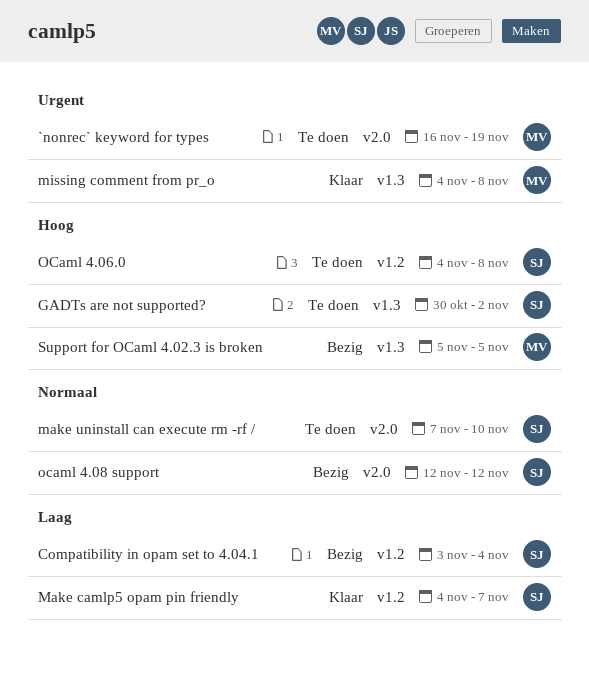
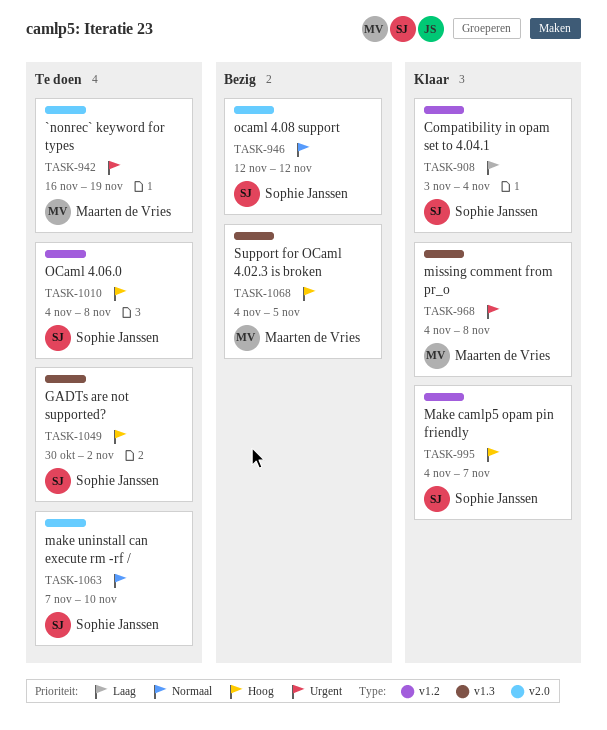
Compatibility in opam set to 4.04.1, status: Bezig -> Klaar
Make camlp5 opam pin friendly, priority: Laag -> Hoog
Support for OCaml 4.02.3 is broken, start: Nov 5 -> Nov 4

